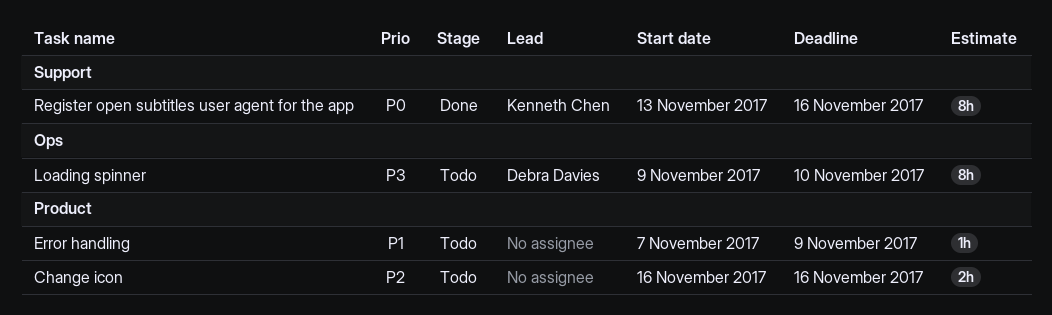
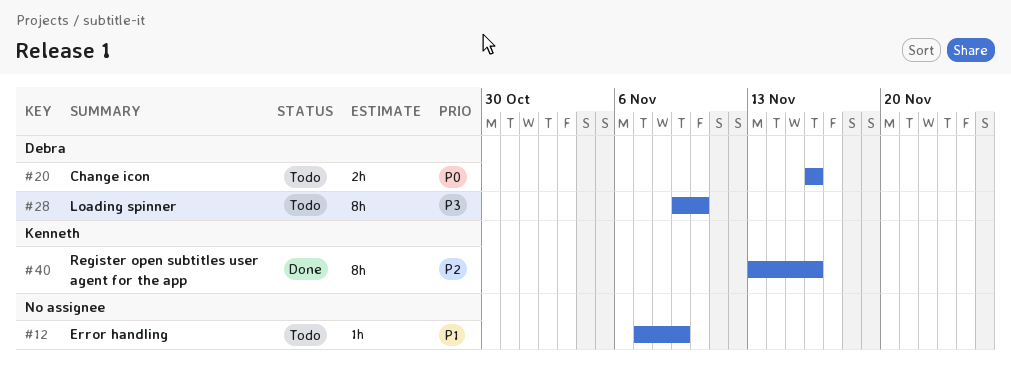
Change icon, owner: none -> Debra Davies
Change icon, priority: P2 -> P0
Register open subtitles user agent for the app, priority: P0 -> P2

